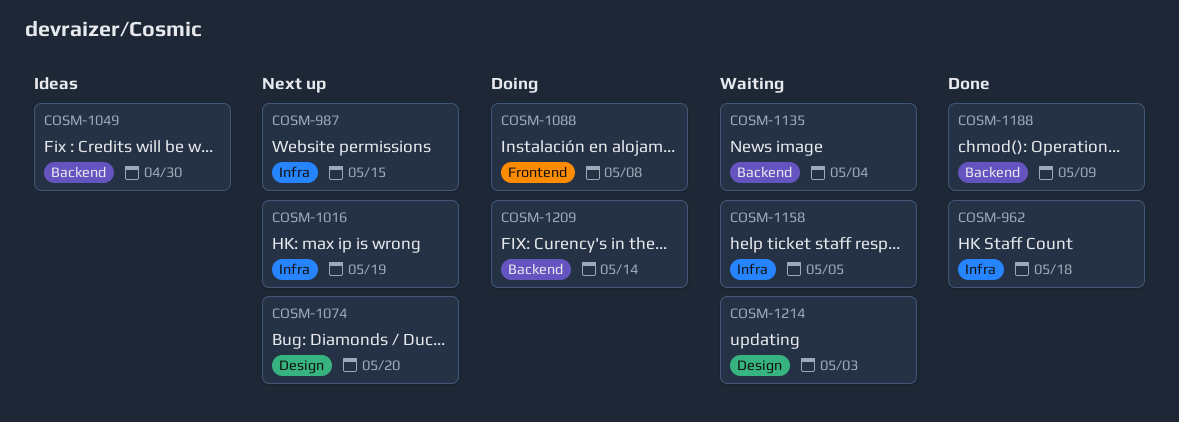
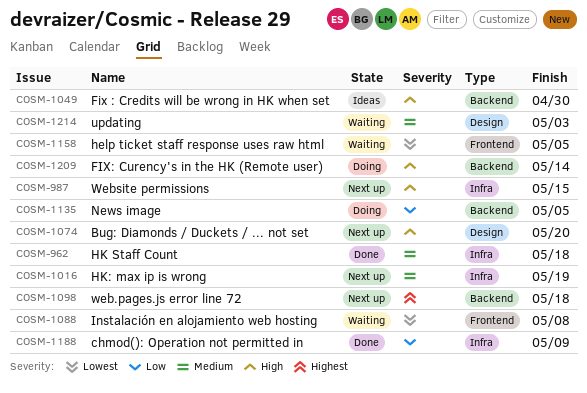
COSM-1088, status: Doing -> Waiting
COSM-1098: none -> present
COSM-1135, status: Waiting -> Doing
COSM-1135, due: May 4 -> May 5
COSM-1158, label: Infra -> Frontend
COSM-1188, label: Backend -> Infra

